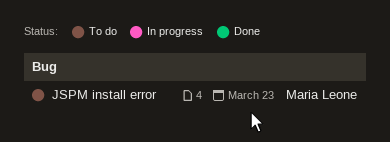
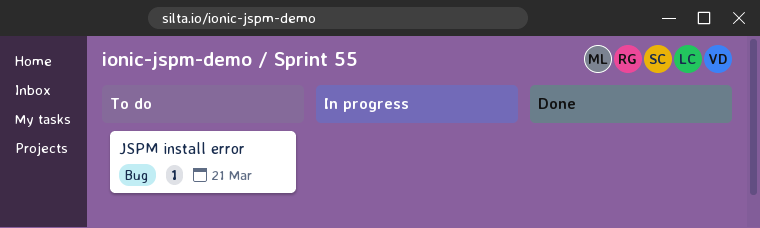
JSPM install error, due: Mar 23 -> Mar 21

